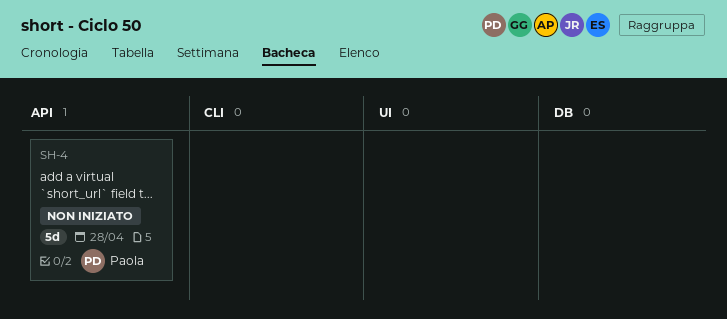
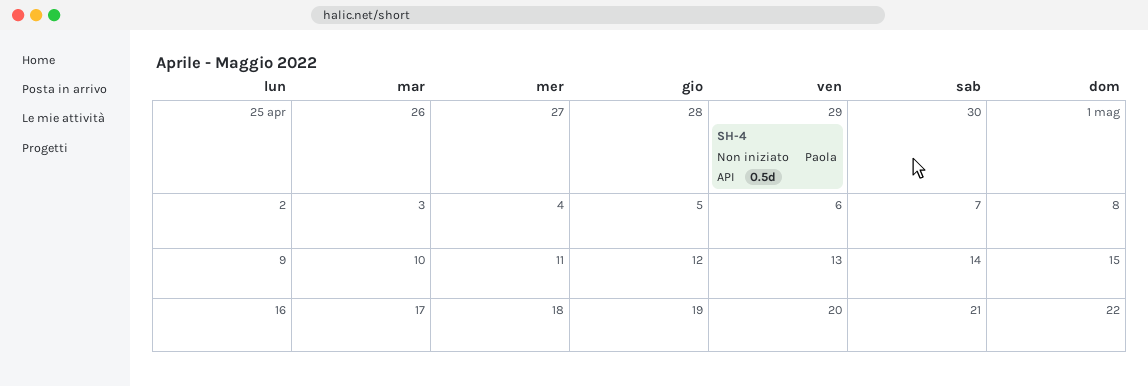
SH-4, estimate: 5d -> 0.5d
SH-4, due: Apr 28 -> Apr 29

